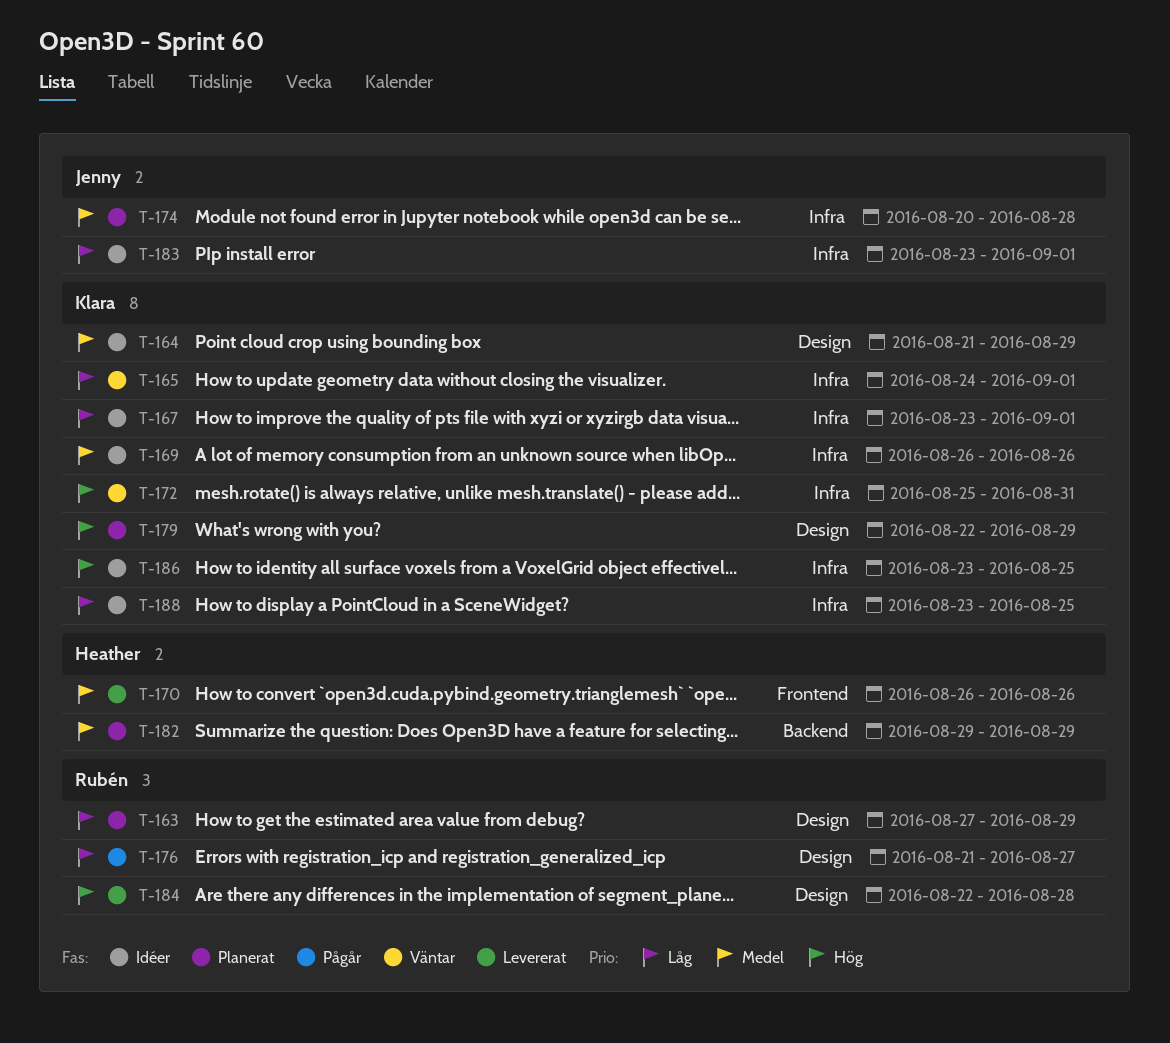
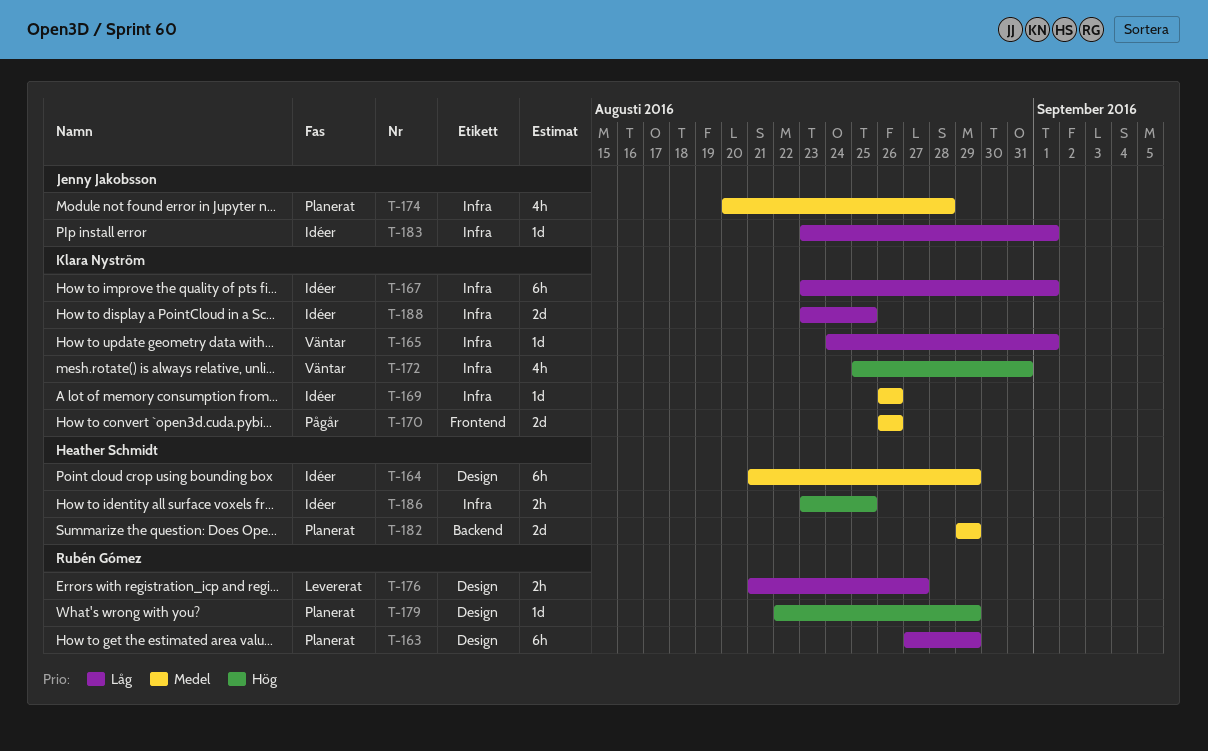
T-164, owner: Klara Nyström -> Heather Schmidt
T-170, status: Levererat -> Pågår
T-170, owner: Heather Schmidt -> Klara Nyström
T-176, status: Pågår -> Levererat
T-179, owner: Klara Nyström -> Rubén Gómez
T-184: present -> none
T-186, owner: Klara Nyström -> Heather Schmidt

